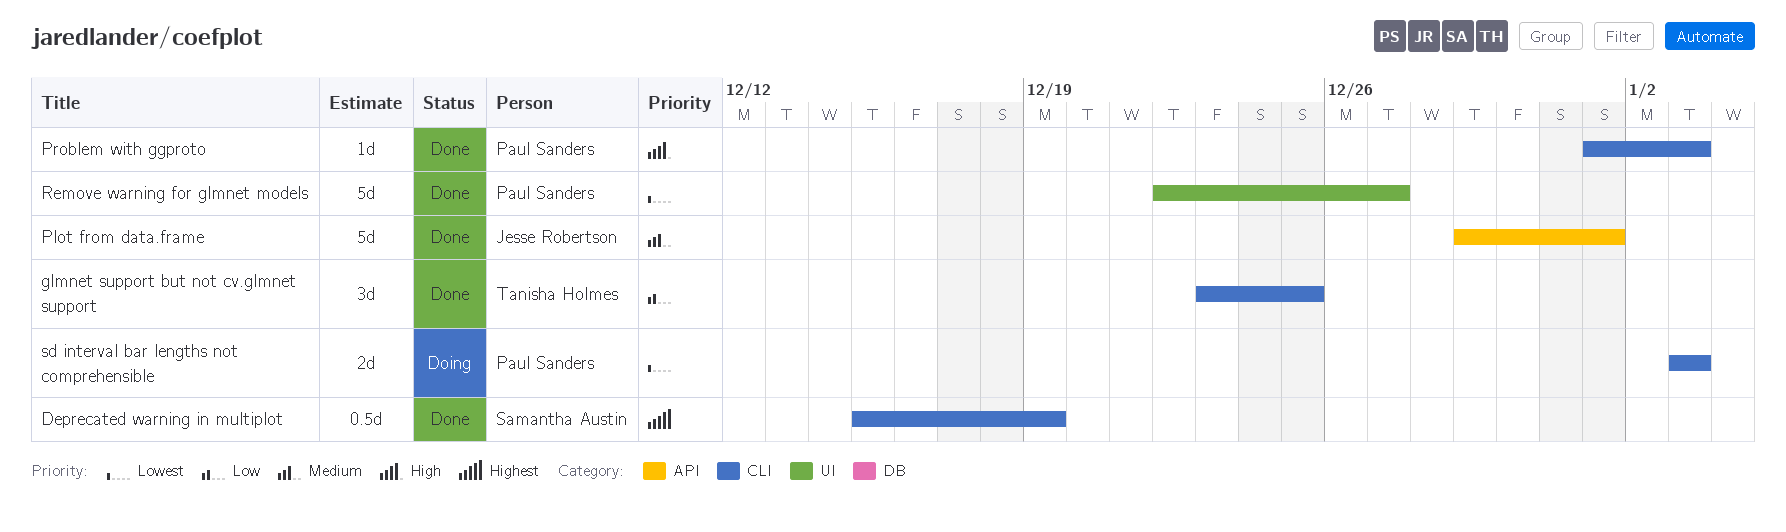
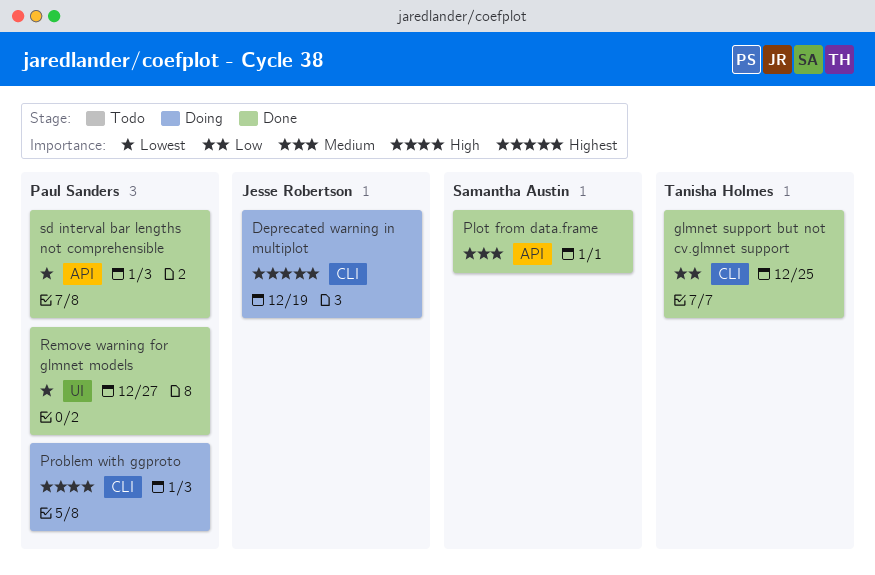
Deprecated warning in multiplot, status: Done -> Doing
Deprecated warning in multiplot, owner: Samantha Austin -> Jesse Robertson
Plot from data.frame, owner: Jesse Robertson -> Samantha Austin
Problem with ggproto, status: Done -> Doing
sd interval bar lengths not comprehensible, status: Doing -> Done
sd interval bar lengths not comprehensible, label: CLI -> API

